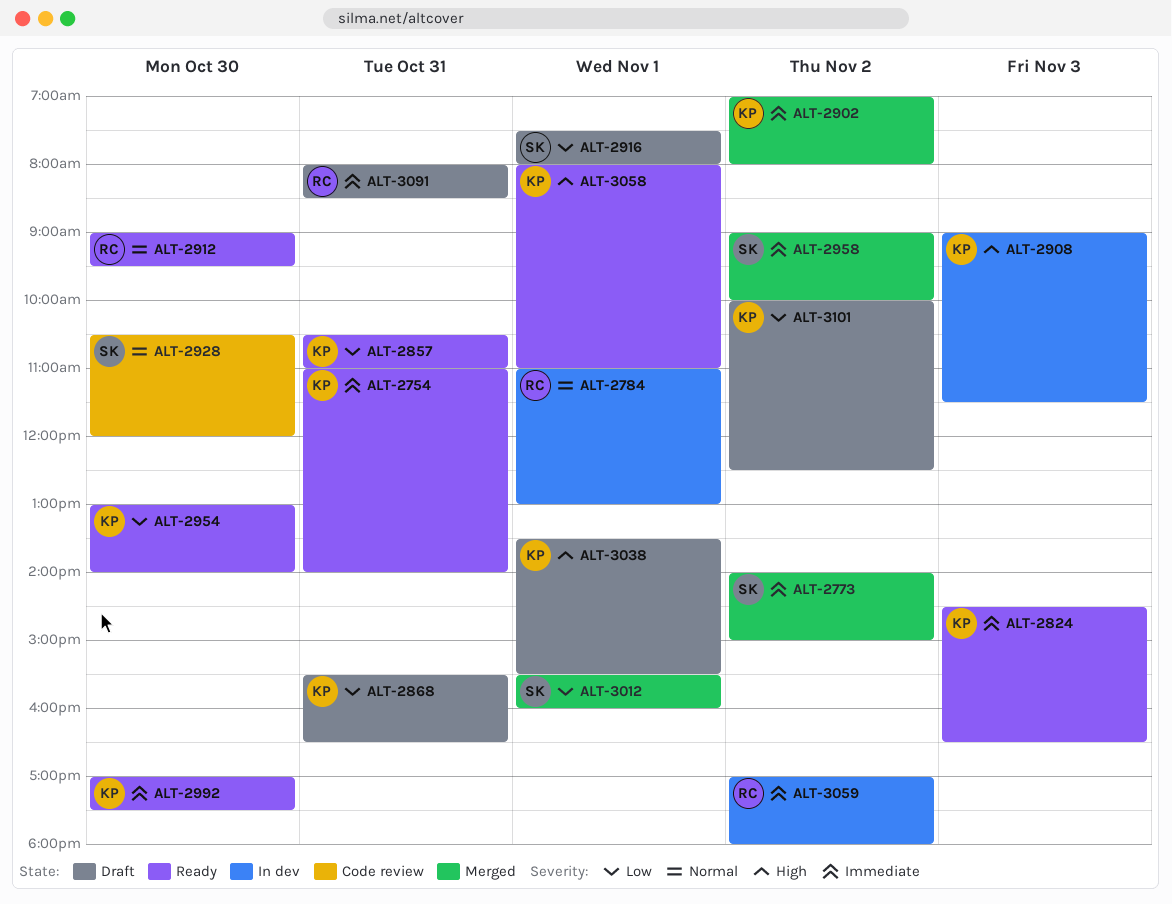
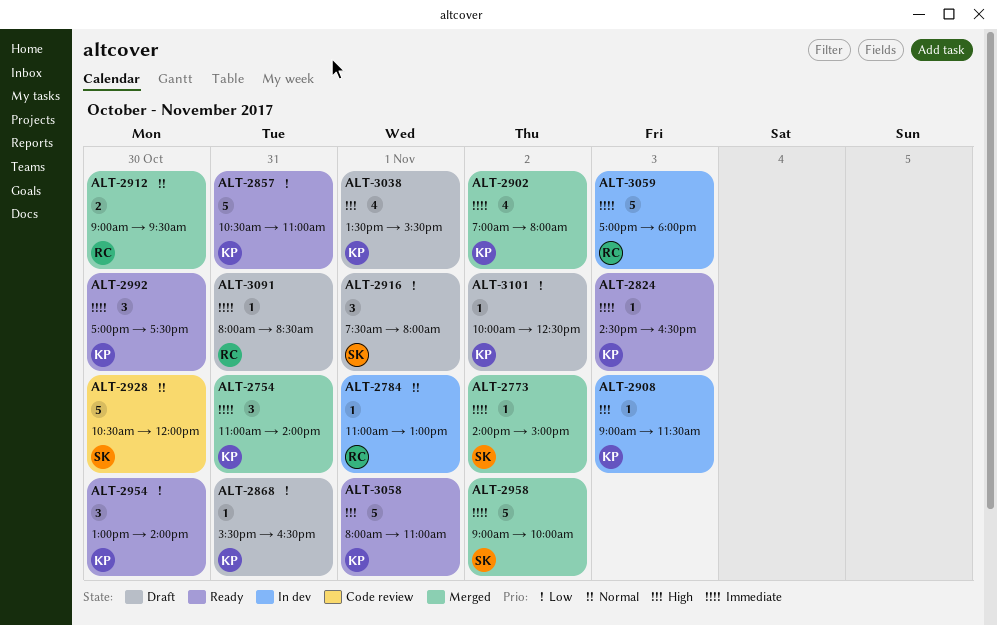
ALT-2754, status: Ready -> Merged
ALT-2912, status: Ready -> Merged
ALT-3012: present -> none
ALT-3059, day: Nov 2 -> Nov 3

